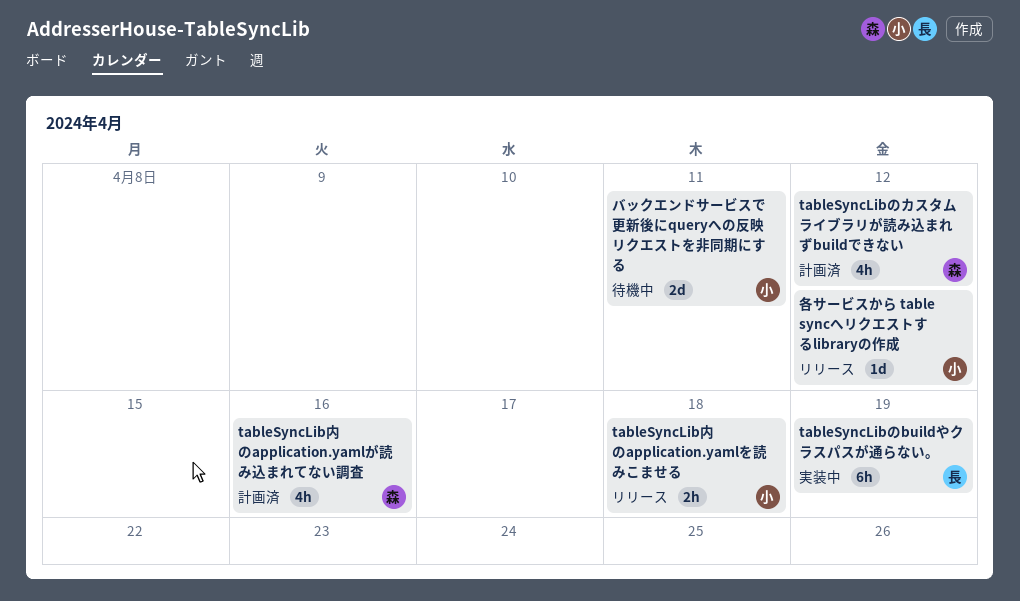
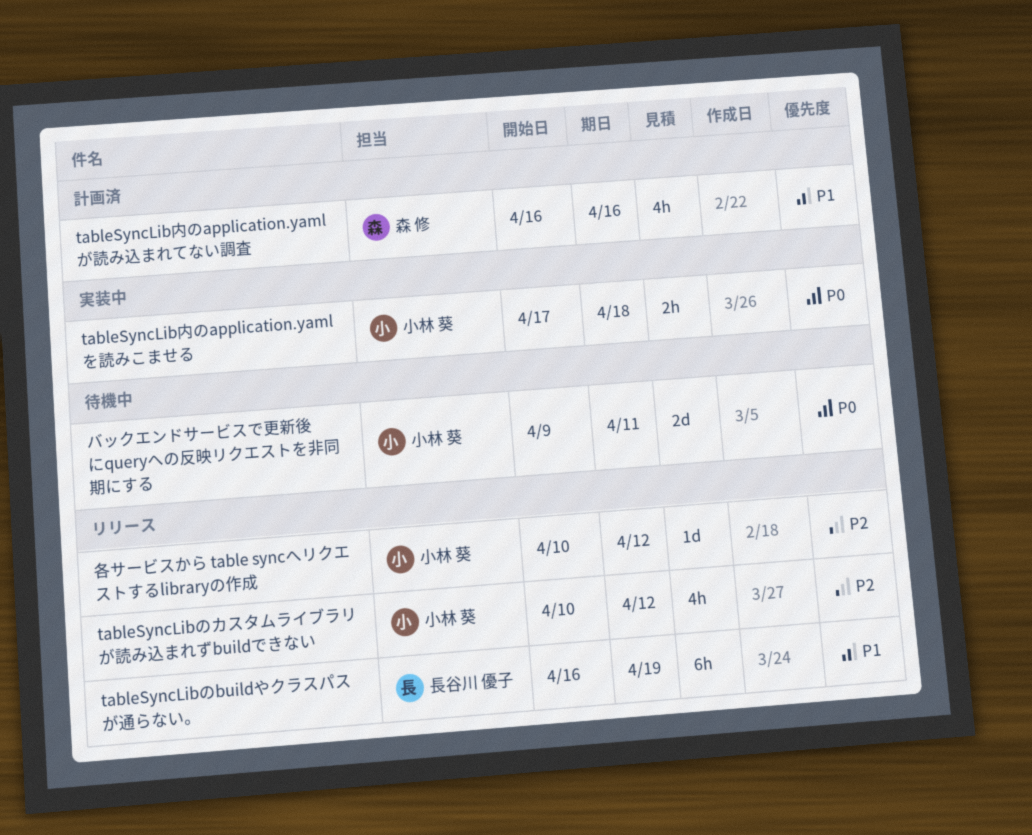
tableSyncLibのbuildやクラスパスが通らない。, status: 実装中 -> リリース
tableSyncLibのカスタムライブラリが読み込まれずbuildできない, status: 計画済 -> リリース
tableSyncLibのカスタムライブラリが読み込まれずbuildできない, owner: 森 修 -> 小林 葵
tableSyncLib内のapplication.yamlを読みこませる, status: リリース -> 実装中

